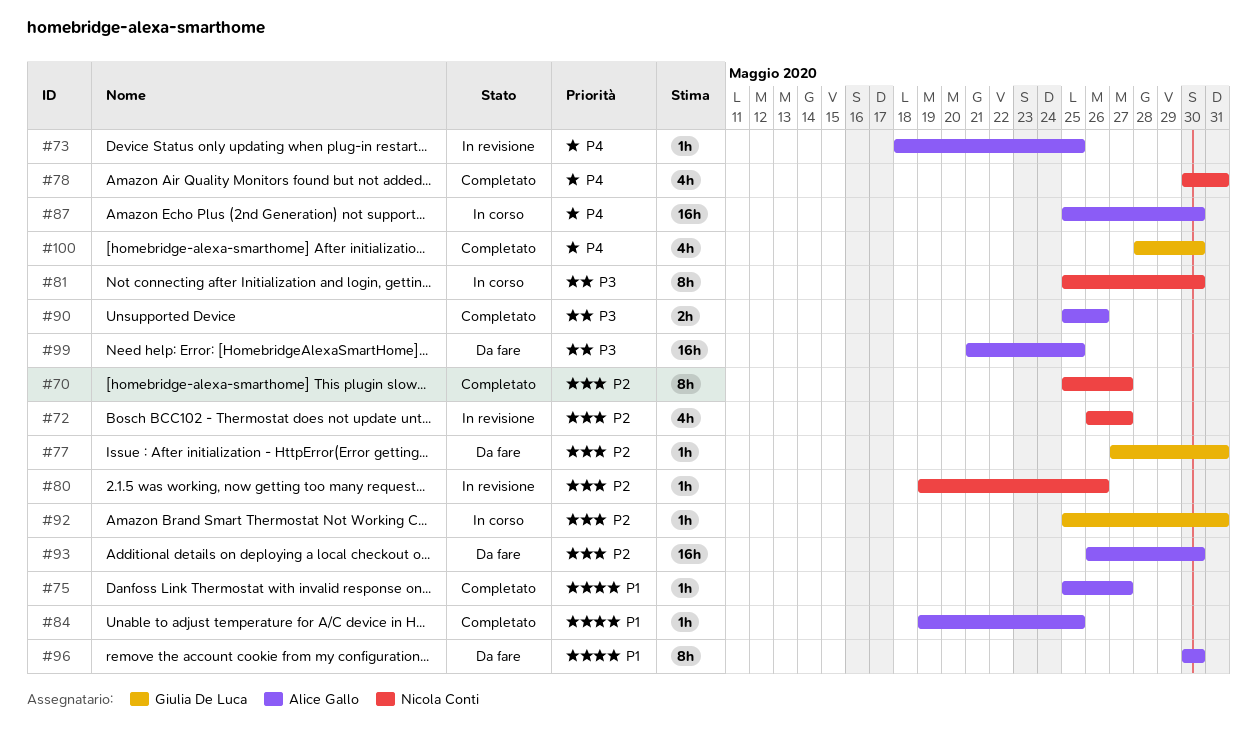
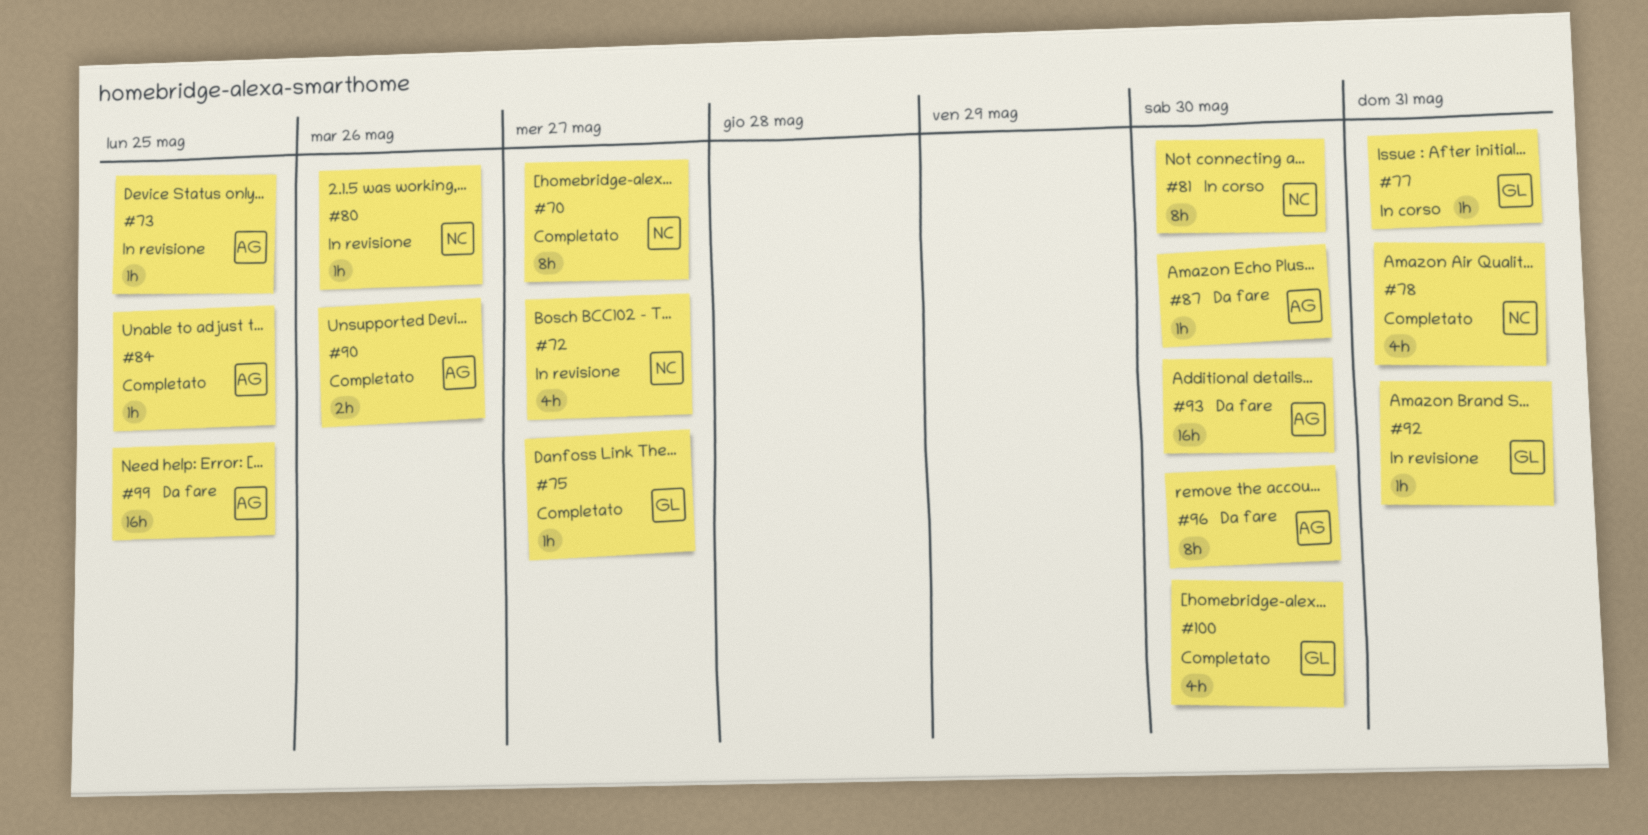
#75, owner: Alice Gallo -> Giulia De Luca
#77, status: Da fare -> In corso
#87, status: In corso -> Da fare
#87, estimate: 16h -> 1h
#92, status: In corso -> In revisione

